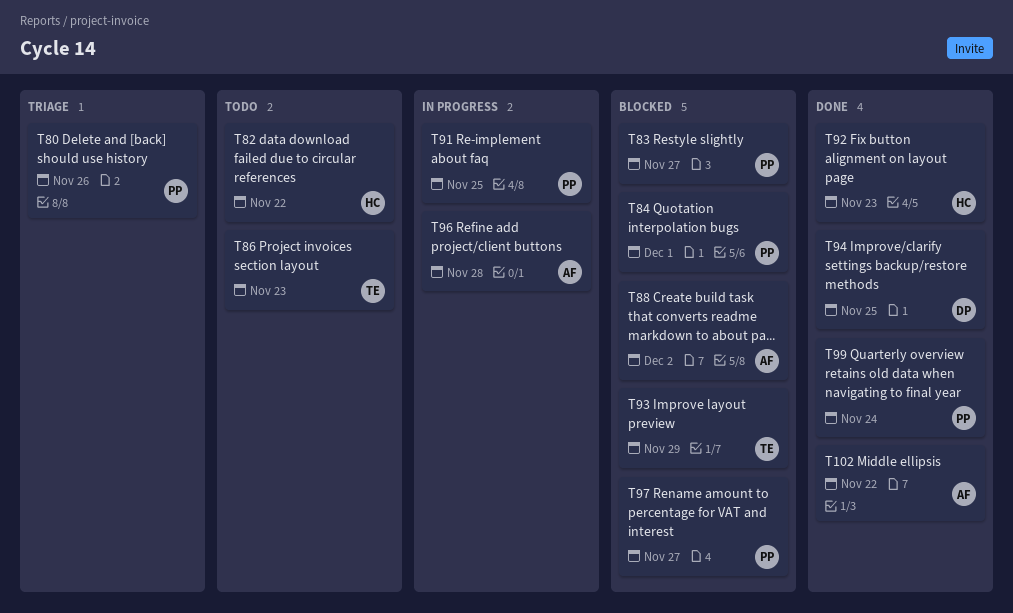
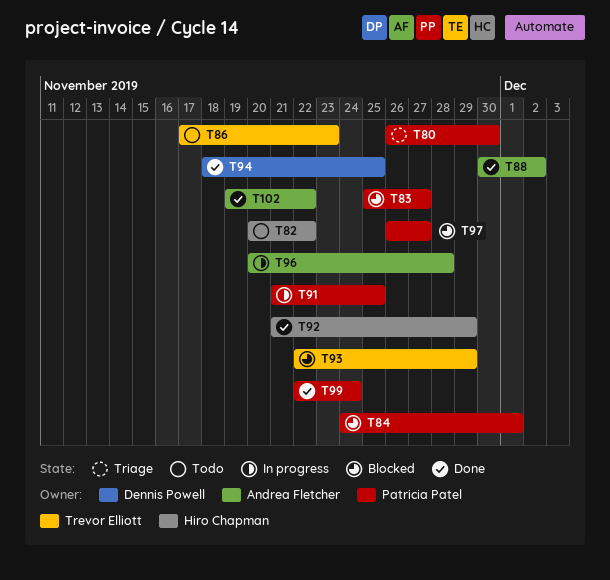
T80, due: Nov 26 -> Nov 30
T88, status: Blocked -> Done
T92, due: Nov 23 -> Nov 29

